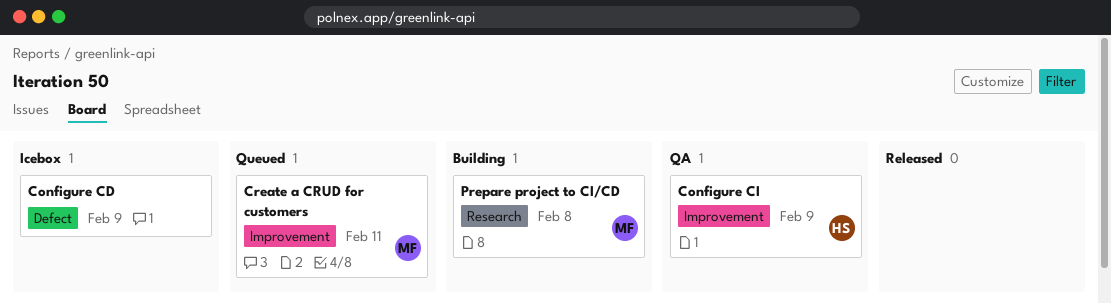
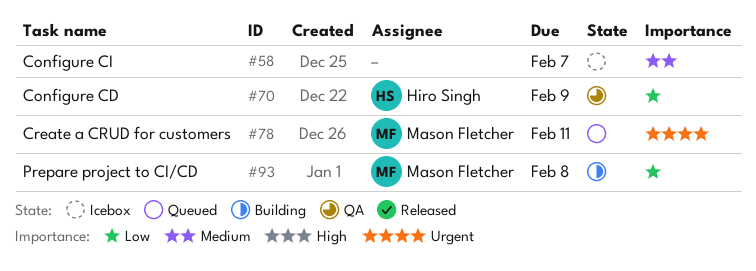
Configure CD, status: Icebox -> QA
Configure CD, owner: none -> Hiro Singh
Configure CI, status: QA -> Icebox
Configure CI, owner: Hiro Singh -> none
Configure CI, due: Feb 9 -> Feb 7

